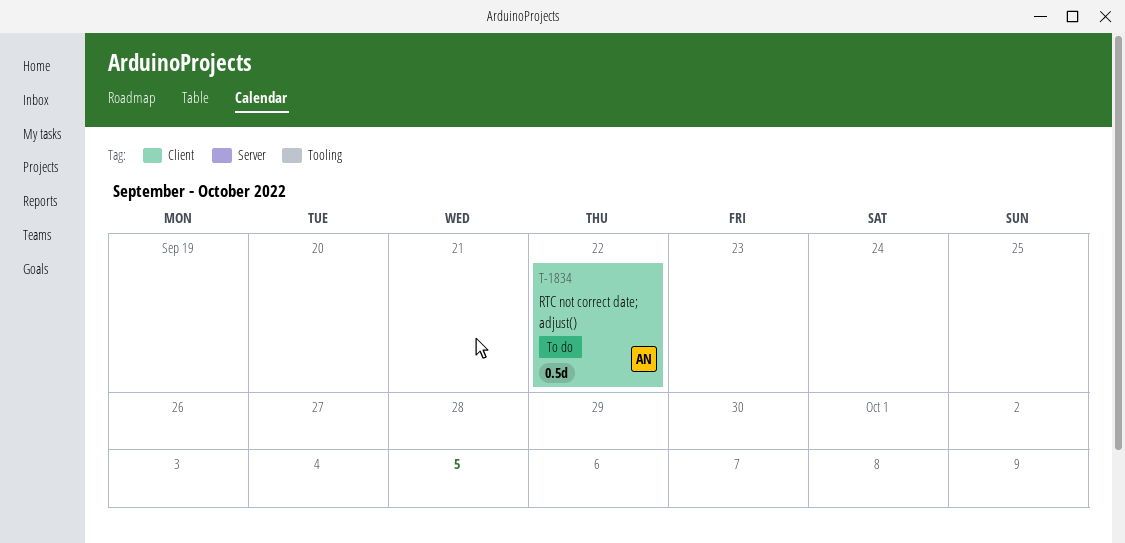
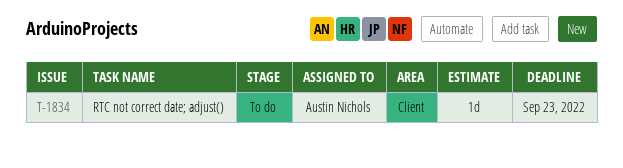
T-1834, estimate: 0.5d -> 1d
T-1834, due: Sep 22 -> Sep 23

